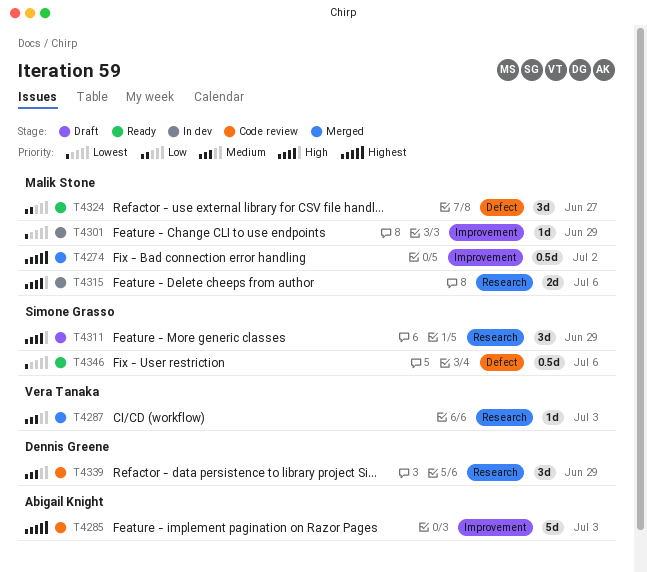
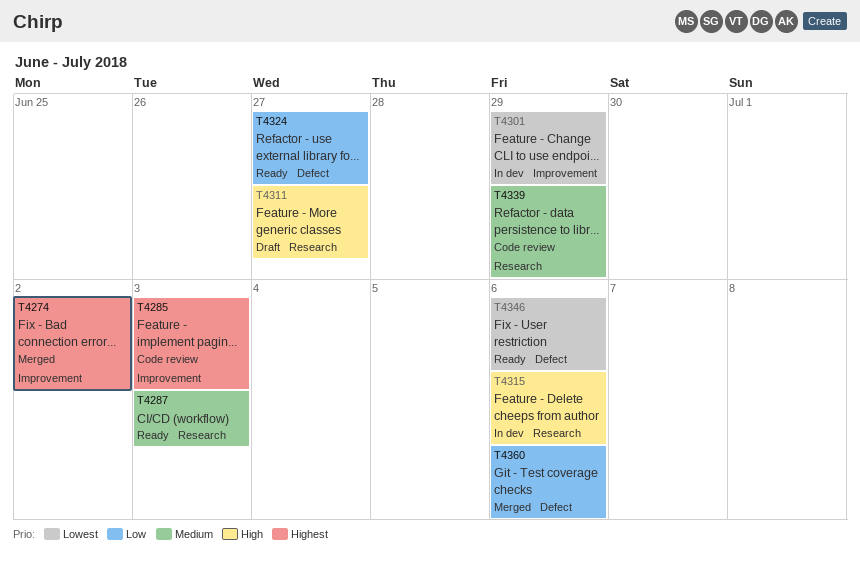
T4287, status: Merged -> Ready
T4311, due: Jun 29 -> Jun 27
T4360: none -> present

